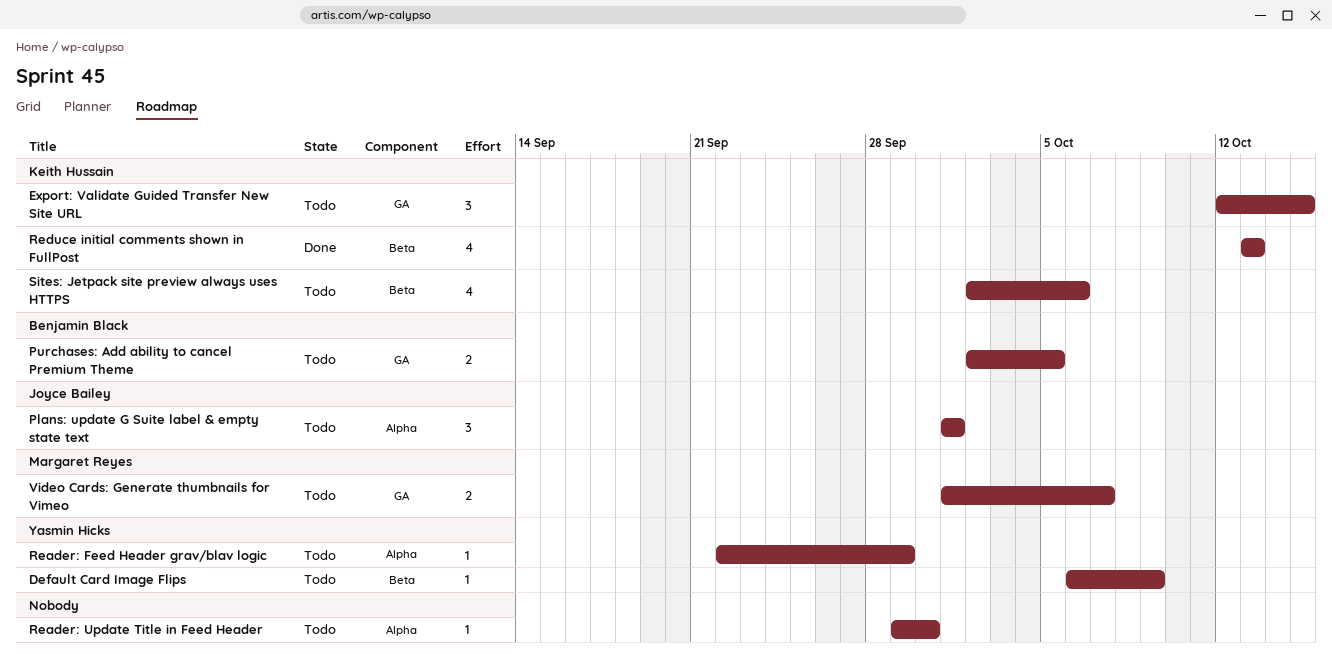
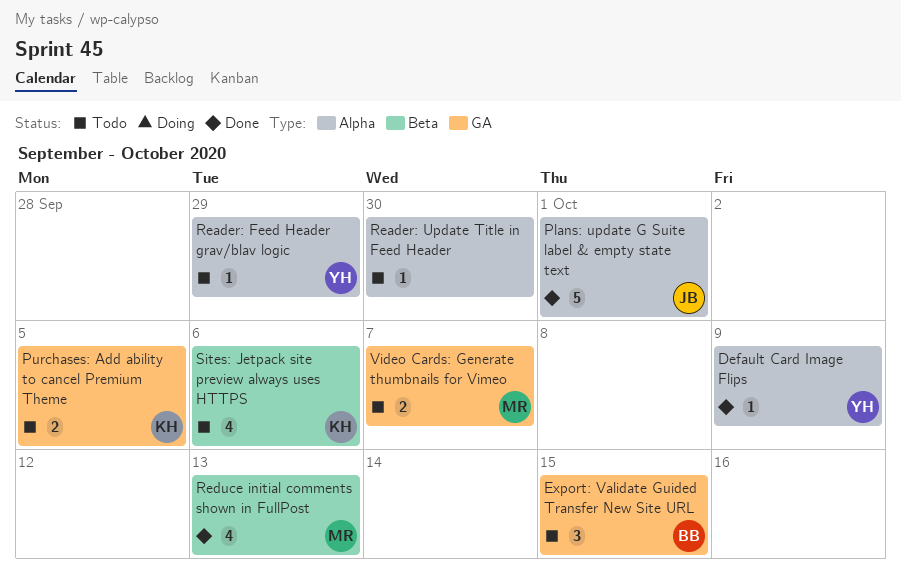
Default Card Image Flips, status: Todo -> Done
Default Card Image Flips, label: Beta -> Alpha
Export: Validate Guided Transfer New Site URL, owner: Keith Hussain -> Benjamin Black
Plans: update G Suite label & empty state text, status: Todo -> Done
Plans: update G Suite label & empty state text, estimate: 3 -> 5
Purchases: Add ability to cancel Premium Theme, owner: Benjamin Black -> Keith Hussain
Reduce initial comments shown in FullPost, owner: Keith Hussain -> Margaret Reyes

